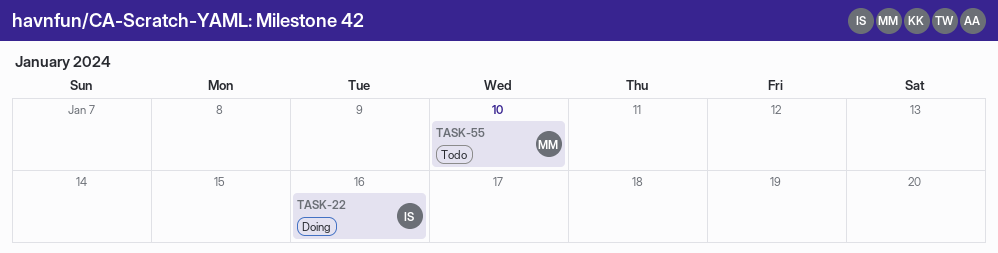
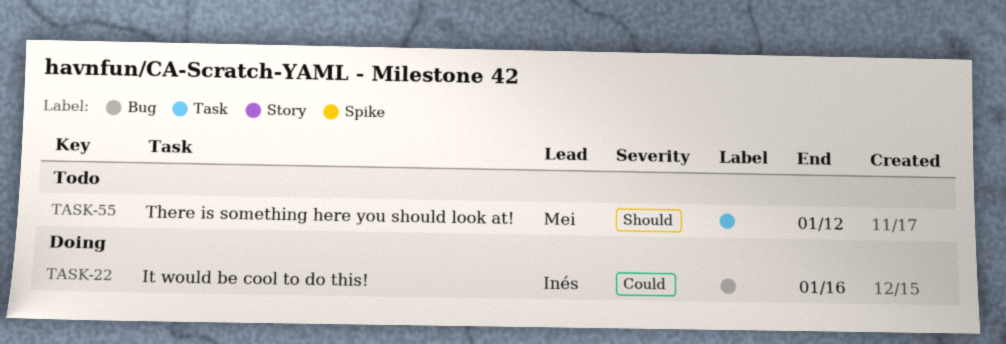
TASK-55, due: Jan 10 -> Jan 12

